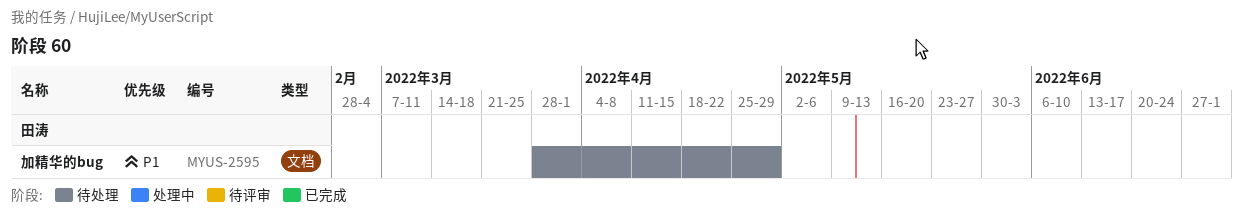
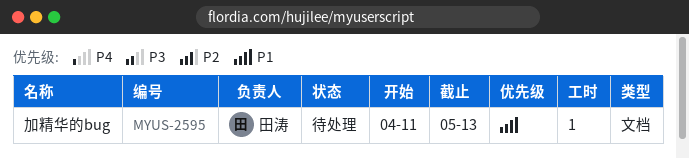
MYUS-2595, start: Mar 28 -> Apr 11
MYUS-2595, due: Apr 29 -> May 13

